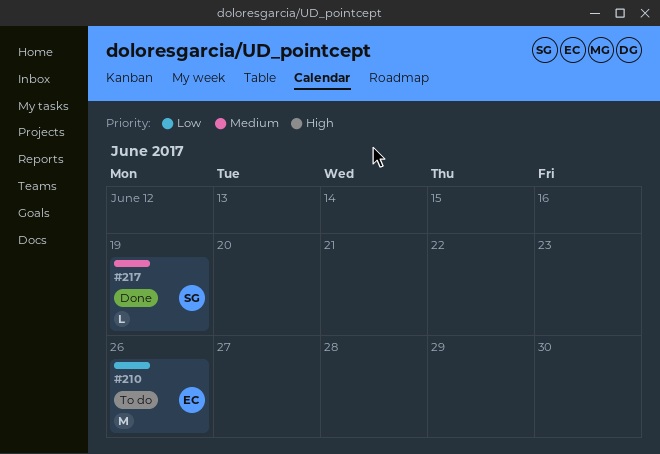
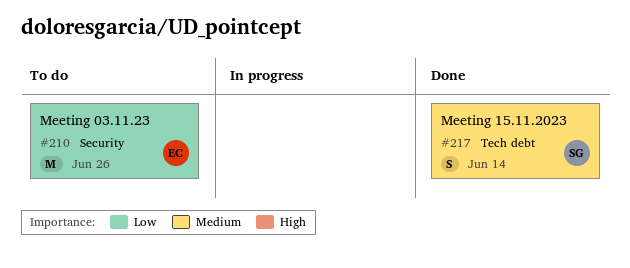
#217, estimate: L -> S
#217, due: Jun 19 -> Jun 14

